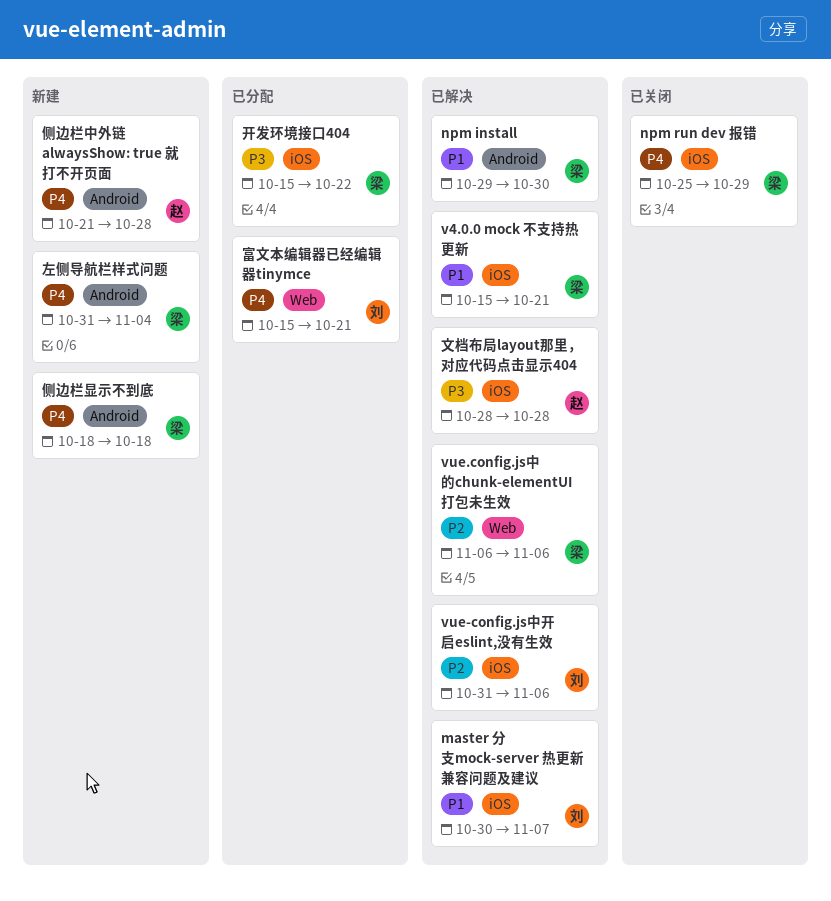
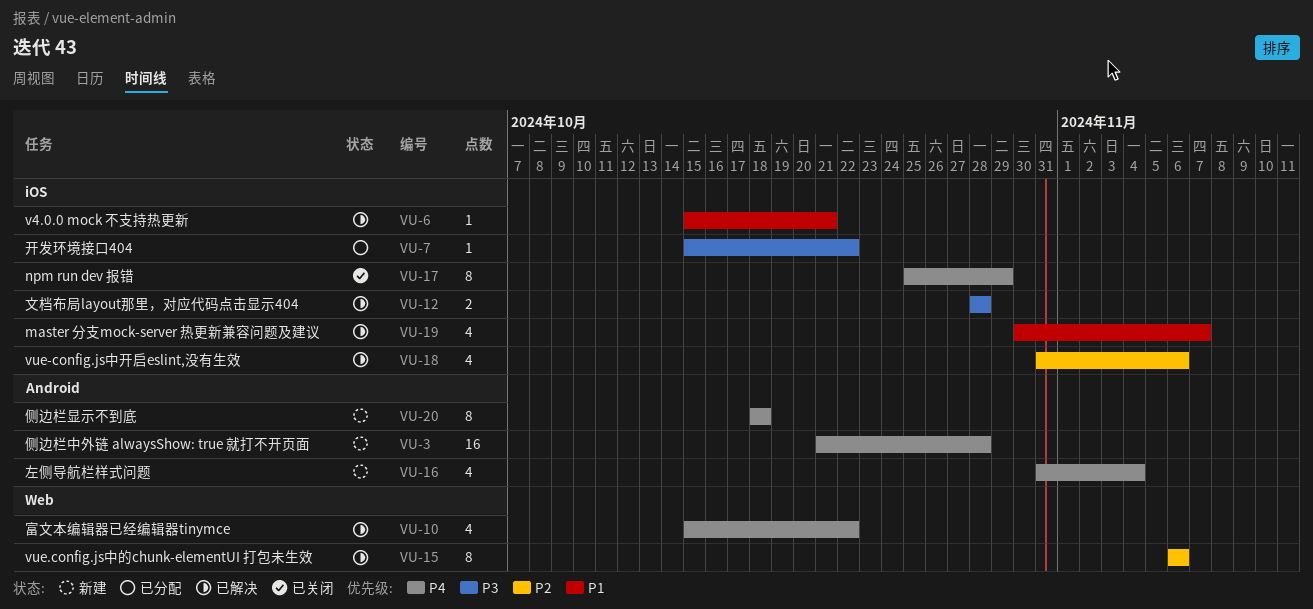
npm install: present -> none
富文本编辑器已经编辑器tinymce, status: 已分配 -> 已解决
富文本编辑器已经编辑器tinymce, due: Oct 21 -> Oct 22

